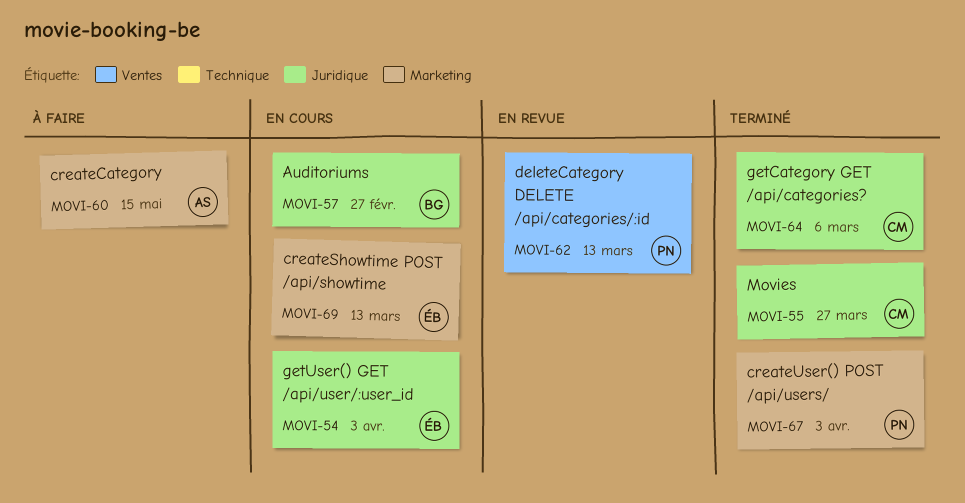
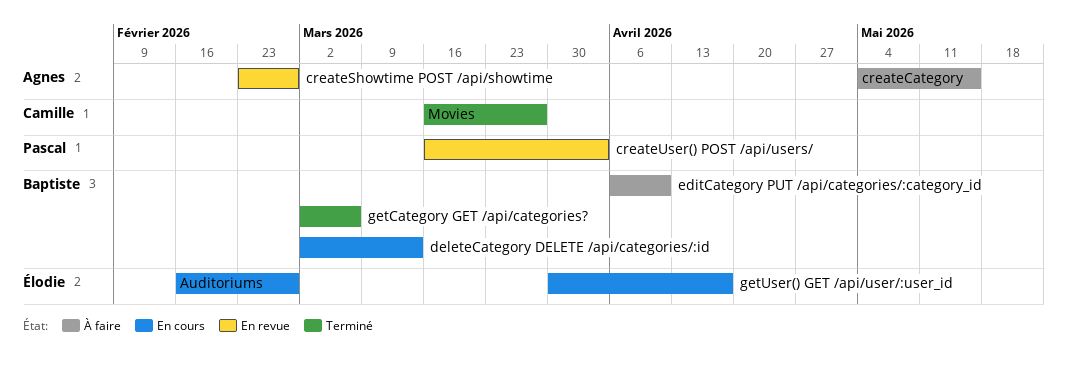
Auditoriums, owner: Baptiste -> Élodie
createShowtime POST /api/showtime, status: En cours -> En revue
createShowtime POST /api/showtime, owner: Élodie -> Agnes
createShowtime POST /api/showtime, due: Mar 13 -> Feb 27
createUser() POST /api/users/, status: Terminé -> En revue
deleteCategory DELETE /api/categories/:id, status: En revue -> En cours
deleteCategory DELETE /api/categories/:id, owner: Pascal -> Baptiste
editCategory PUT /api/categories/:category_id: none -> present
getCategory GET /api/categories?, owner: Camille -> Baptiste
getUser() GET /api/user/:user_id, due: Apr 3 -> Apr 17

